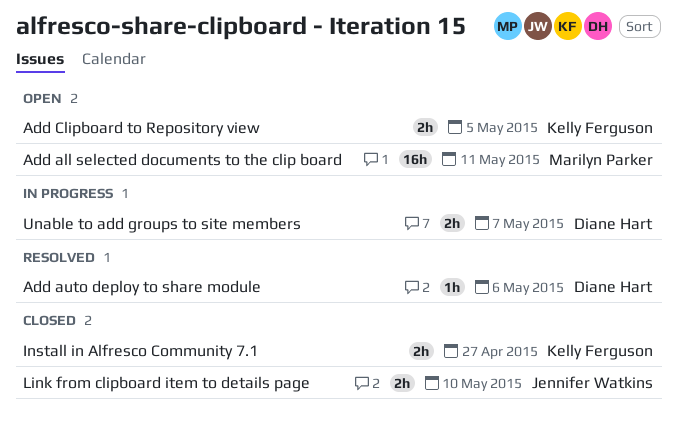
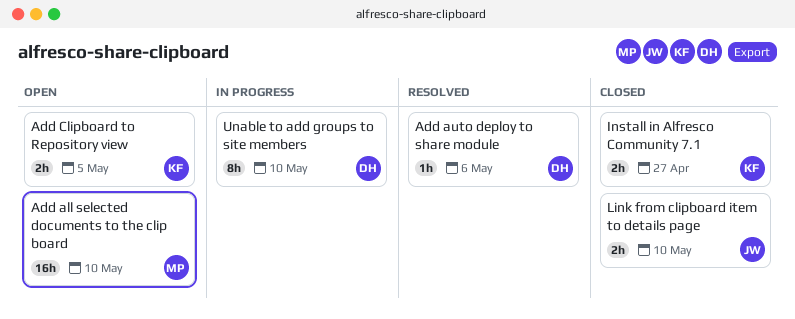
Add all selected documents to the clip board, due: May 11 -> May 10
Unable to add groups to site members, estimate: 2h -> 8h
Unable to add groups to site members, due: May 7 -> May 10

